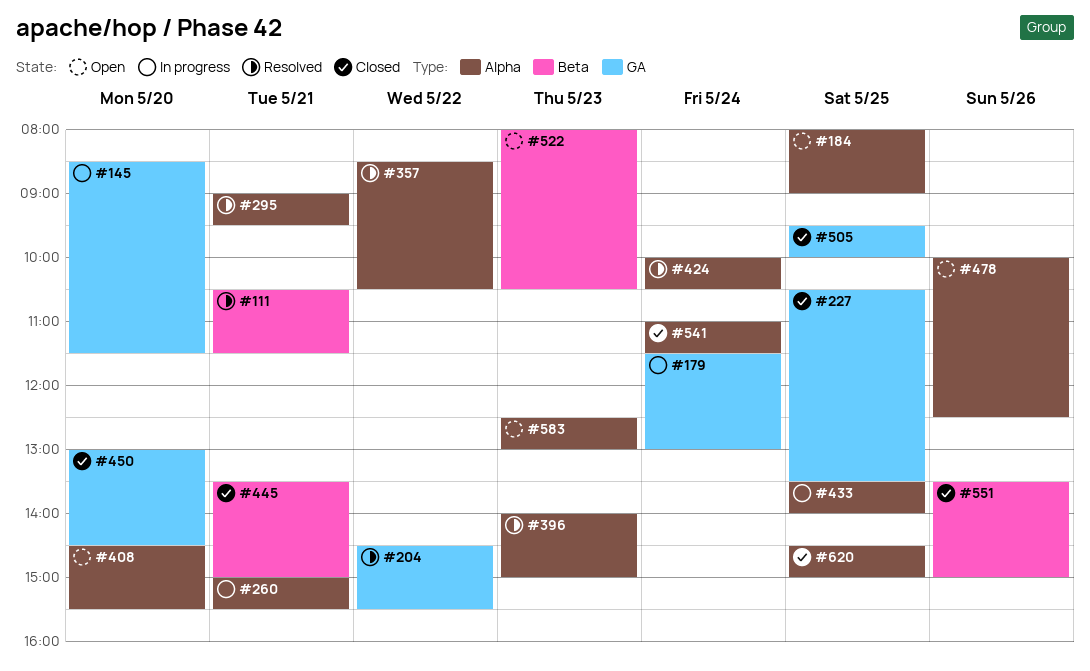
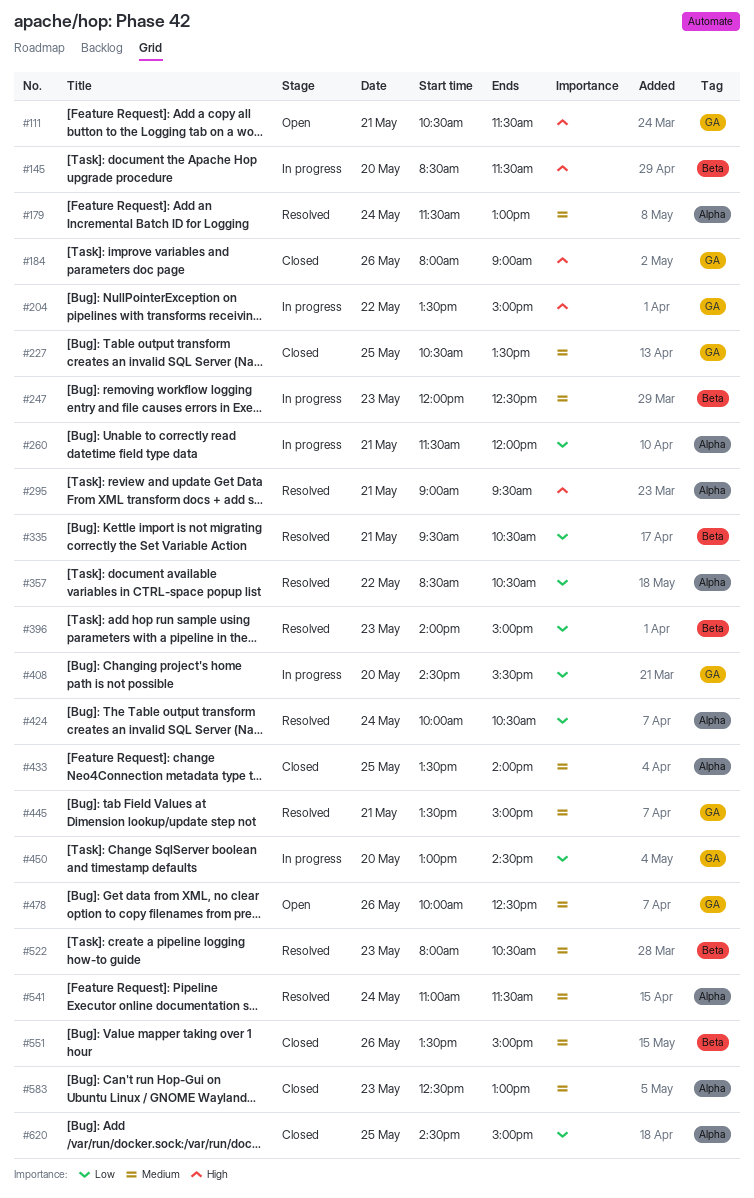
#111, status: Resolved -> Open
#111, label: Beta -> GA
#145, label: GA -> Beta
#179, status: In progress -> Resolved
#179, label: GA -> Alpha
#184, status: Open -> Closed
#184, label: Alpha -> GA
#184, day: May 25 -> May 26
#204, status: Resolved -> In progress
#204, begins: 14:30 -> 13:30
#204, ends: 15:30 -> 15:00
#247: none -> present
#260, begins: 15:00 -> 11:30
#260, ends: 15:30 -> 12:00
#335: none -> present
#396, label: Alpha -> Beta
#408, status: Open -> In progress
#408, label: Alpha -> GA
#433, status: In progress -> Closed
#445, status: Closed -> Resolved
#445, label: Beta -> GA
#450, status: Closed -> In progress
#478, label: Alpha -> GA
#505: present -> none
#522, status: Open -> Resolved
#541, status: Closed -> Resolved
#583, status: Open -> Closed

